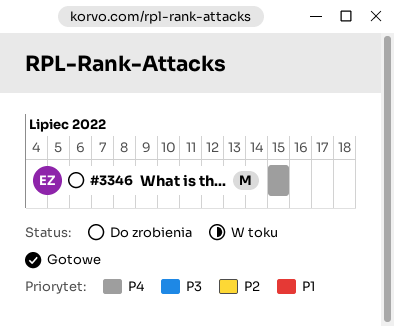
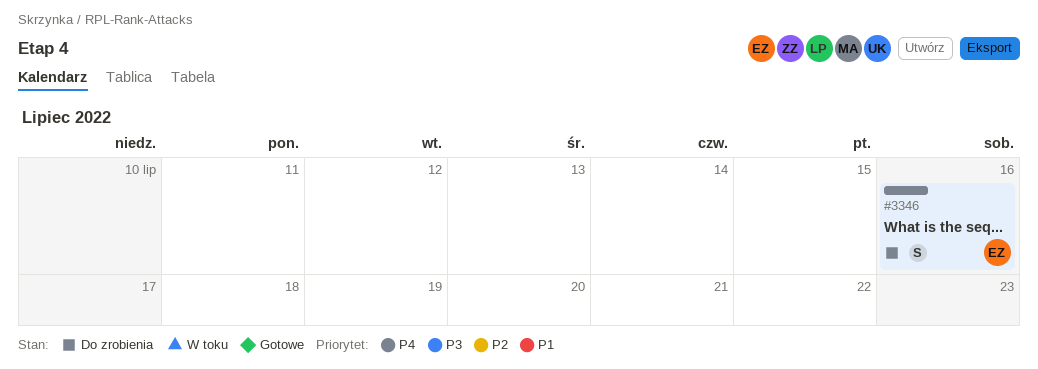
#3346, estimate: M -> S
#3346, due: Jul 15 -> Jul 16

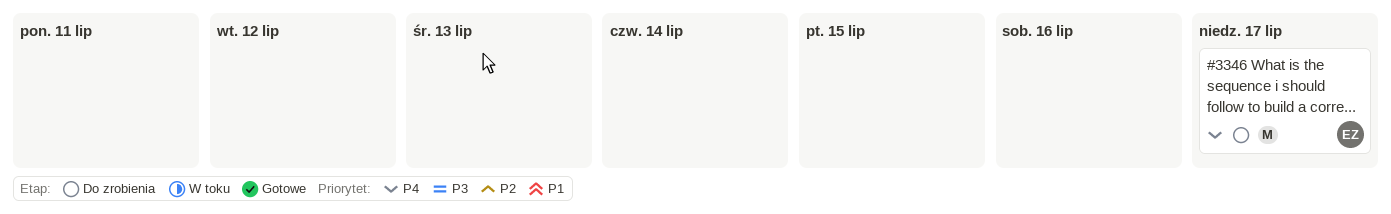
#3346, estimate: S -> M
#3346, due: Jul 16 -> Jul 17

